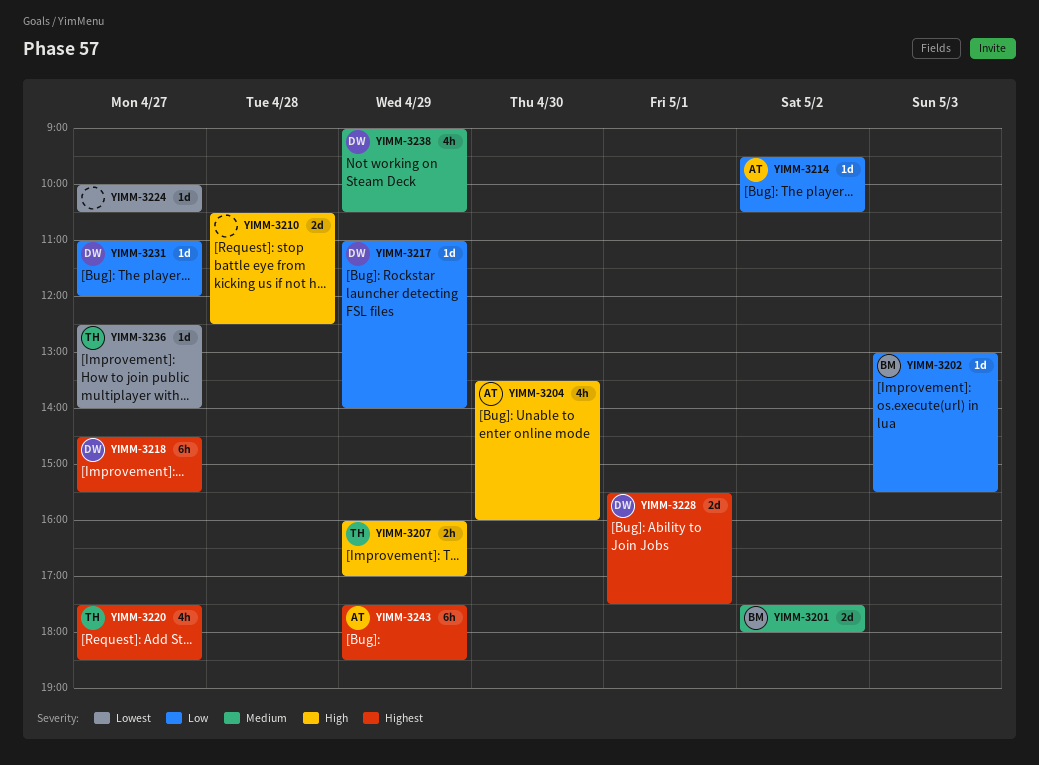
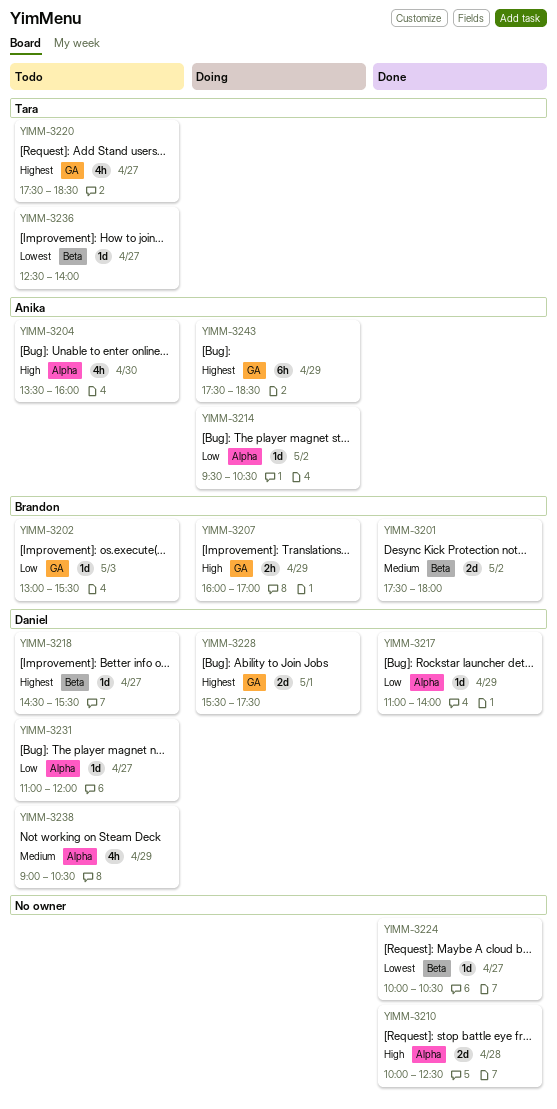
YIMM-3207, owner: Tara -> Brandon
YIMM-3210, begins: 10:30 -> 10:00
YIMM-3218, estimate: 6h -> 1d

